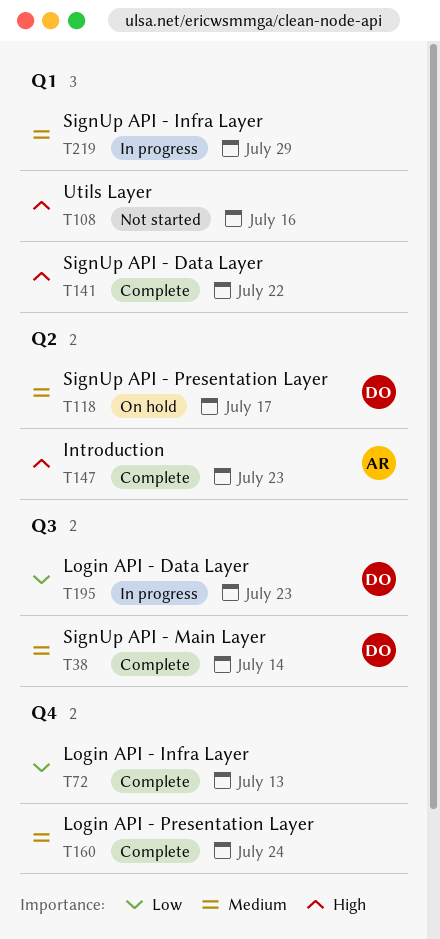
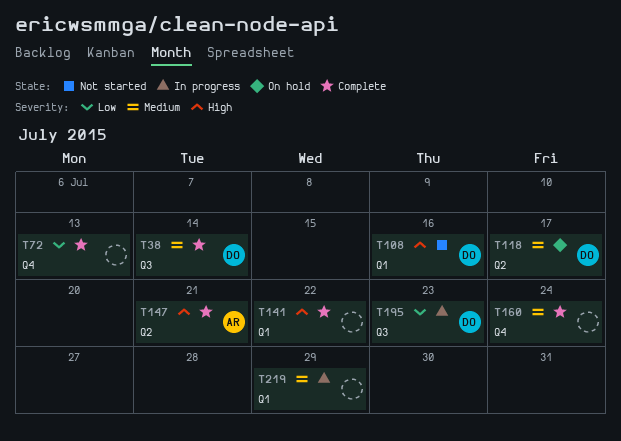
T108, owner: none -> DO
T147, due: Jul 23 -> Jul 21

